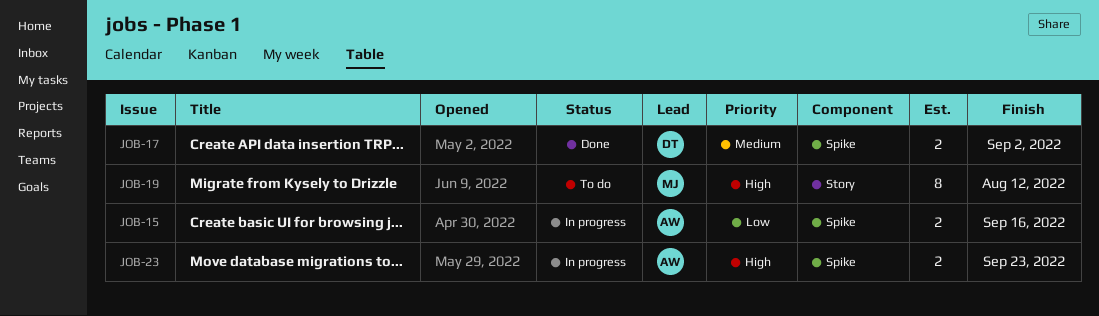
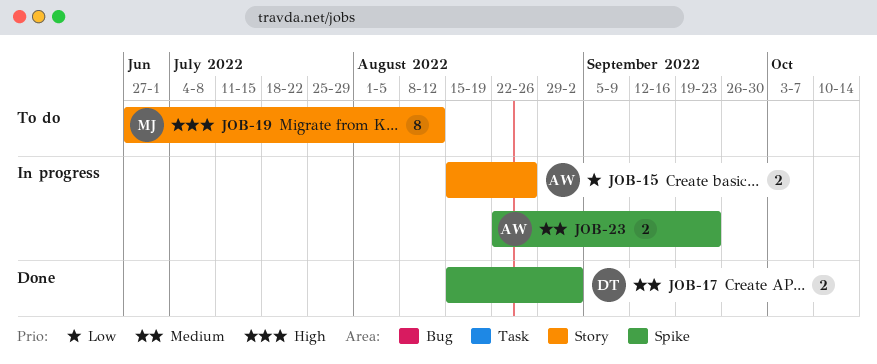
JOB-15, label: Spike -> Story
JOB-15, due: Sep 16 -> Aug 26
JOB-23, priority: High -> Medium

